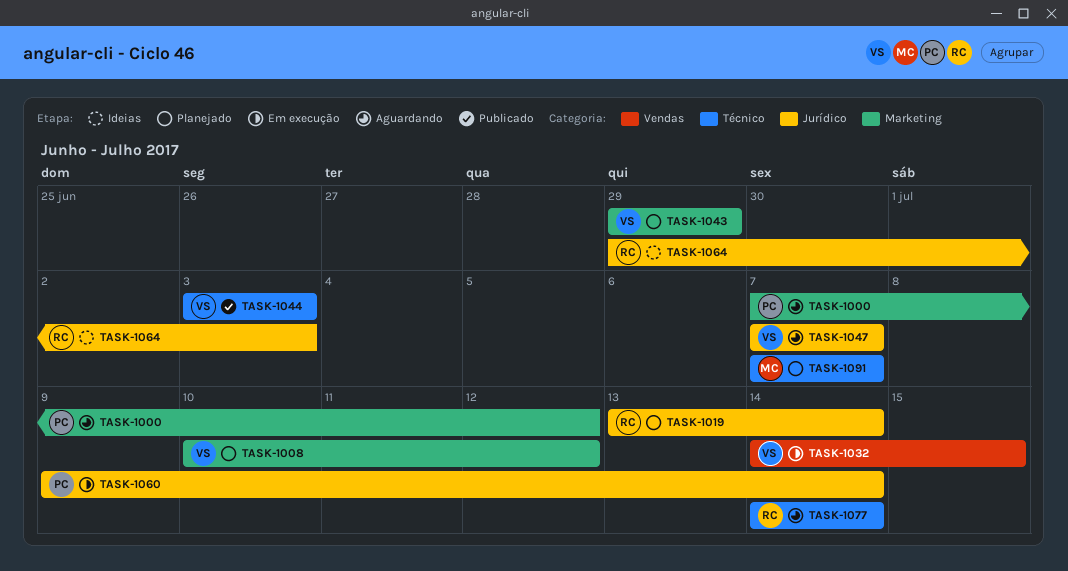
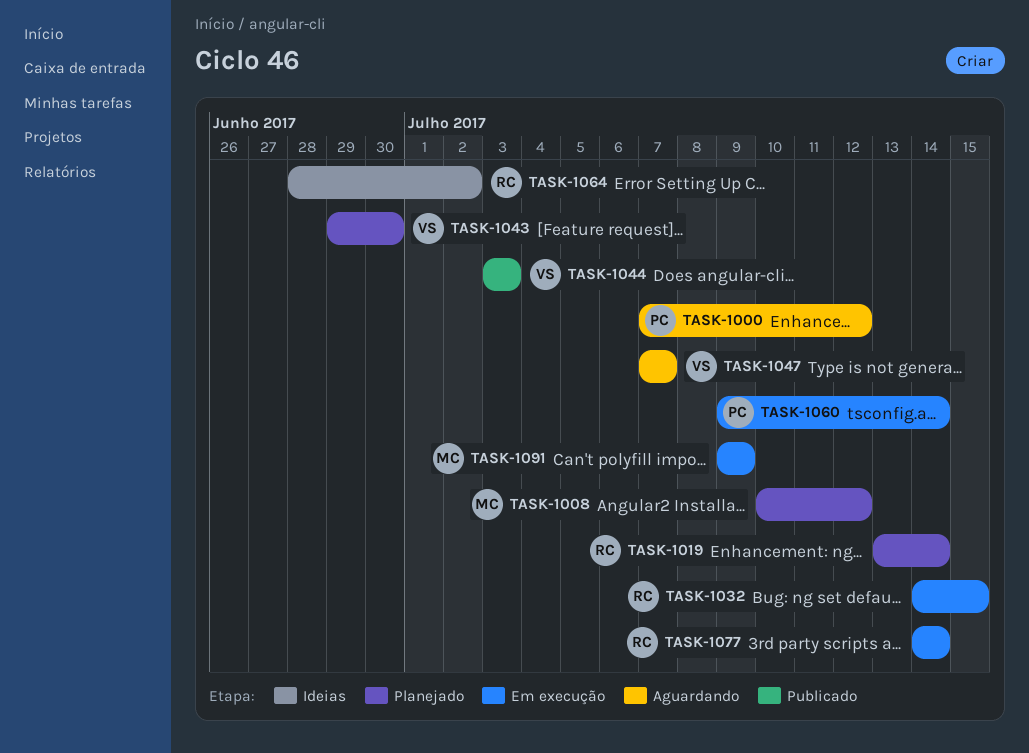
TASK-1008, owner: VS -> MC
TASK-1032, owner: VS -> RC
TASK-1043, due: Jun 29 -> Jun 30
TASK-1064, start: Jun 29 -> Jun 28
TASK-1064, due: Jul 3 -> Jul 2
TASK-1077, status: Aguardando -> Em execução
TASK-1091, status: Planejado -> Em execução
TASK-1091, start: Jul 7 -> Jul 9
TASK-1091, due: Jul 7 -> Jul 9

